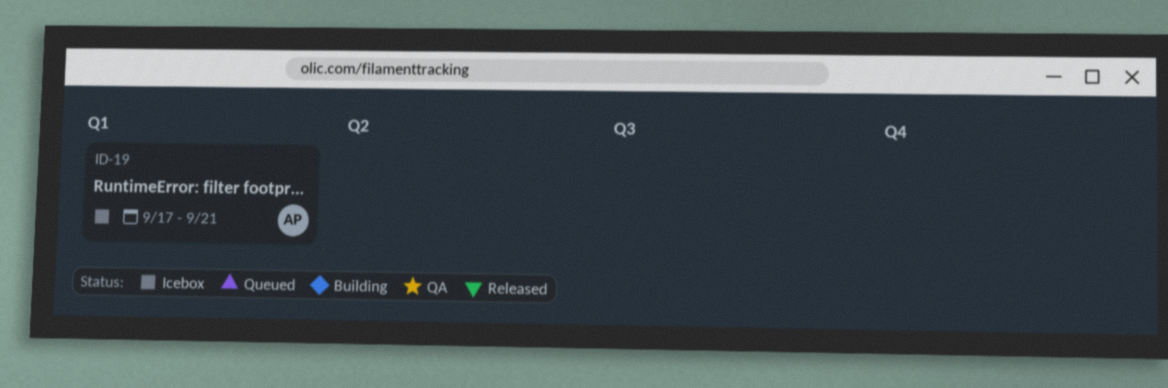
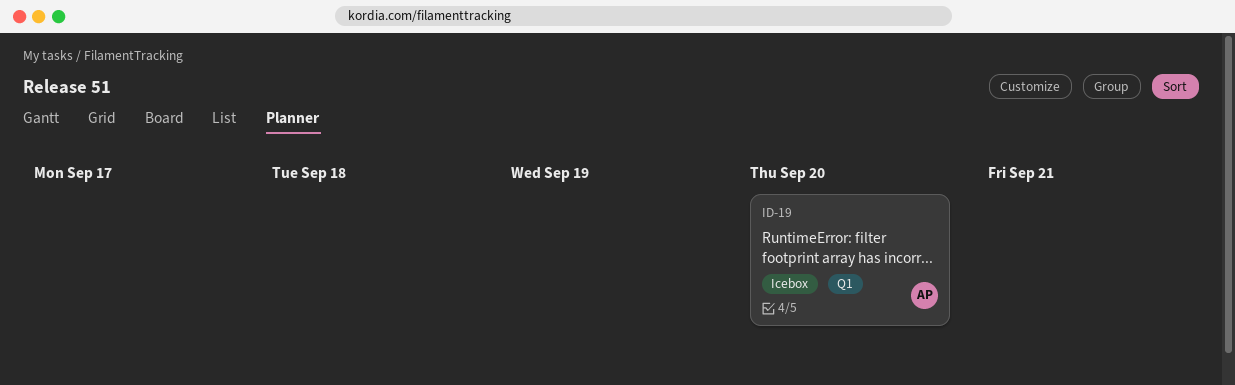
ID-19, due: Sep 21 -> Sep 20

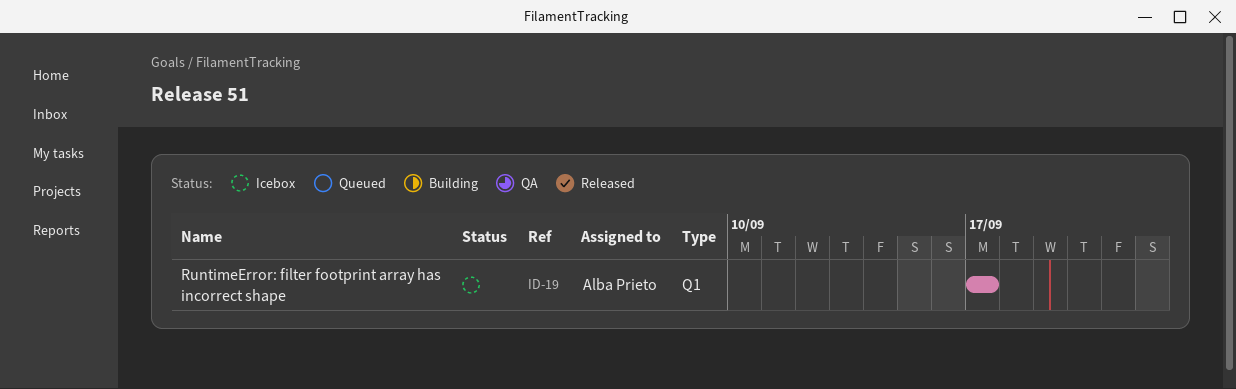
ID-19, due: Sep 20 -> Sep 17

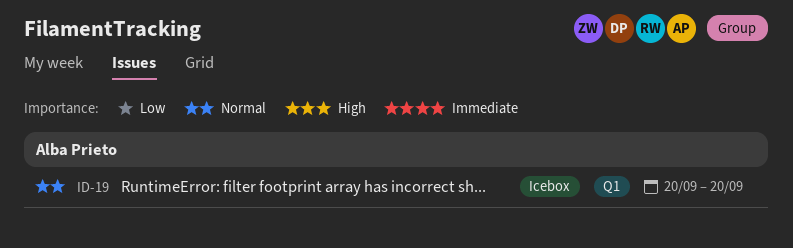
ID-19, start: Sep 17 -> Sep 20
ID-19, due: Sep 17 -> Sep 20

